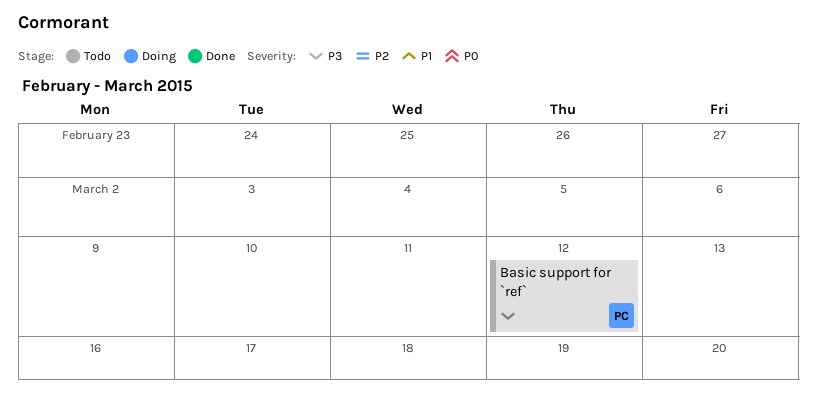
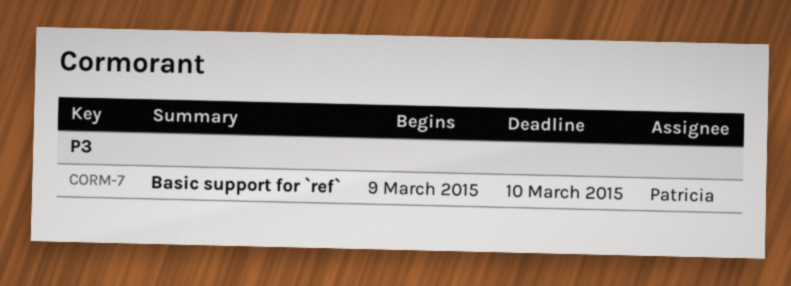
Basic support for `ref`, due: Mar 12 -> Mar 10

